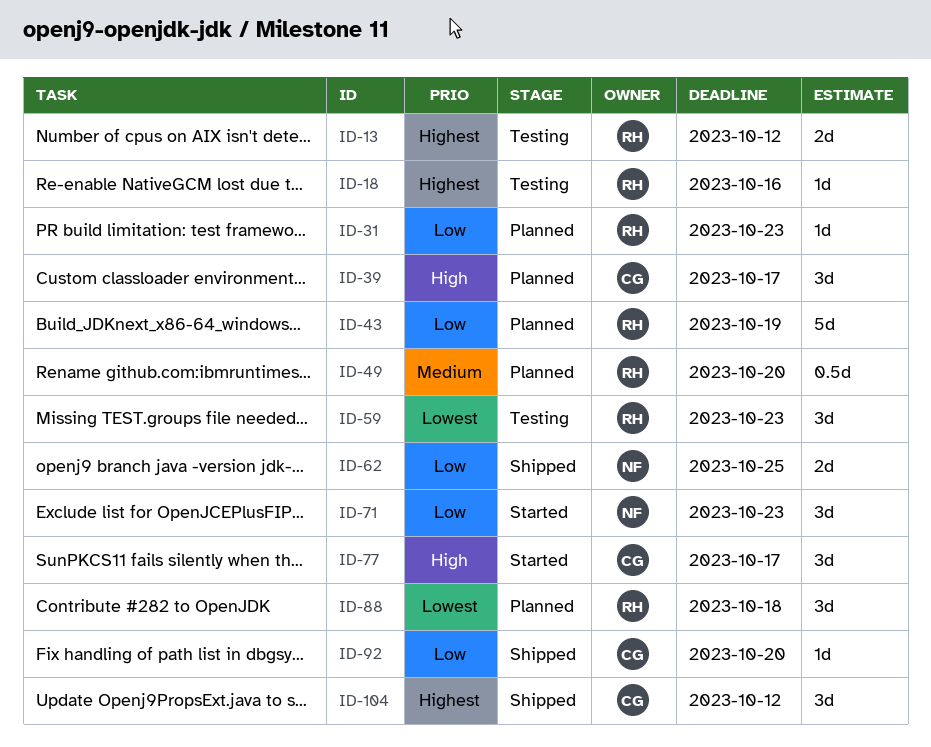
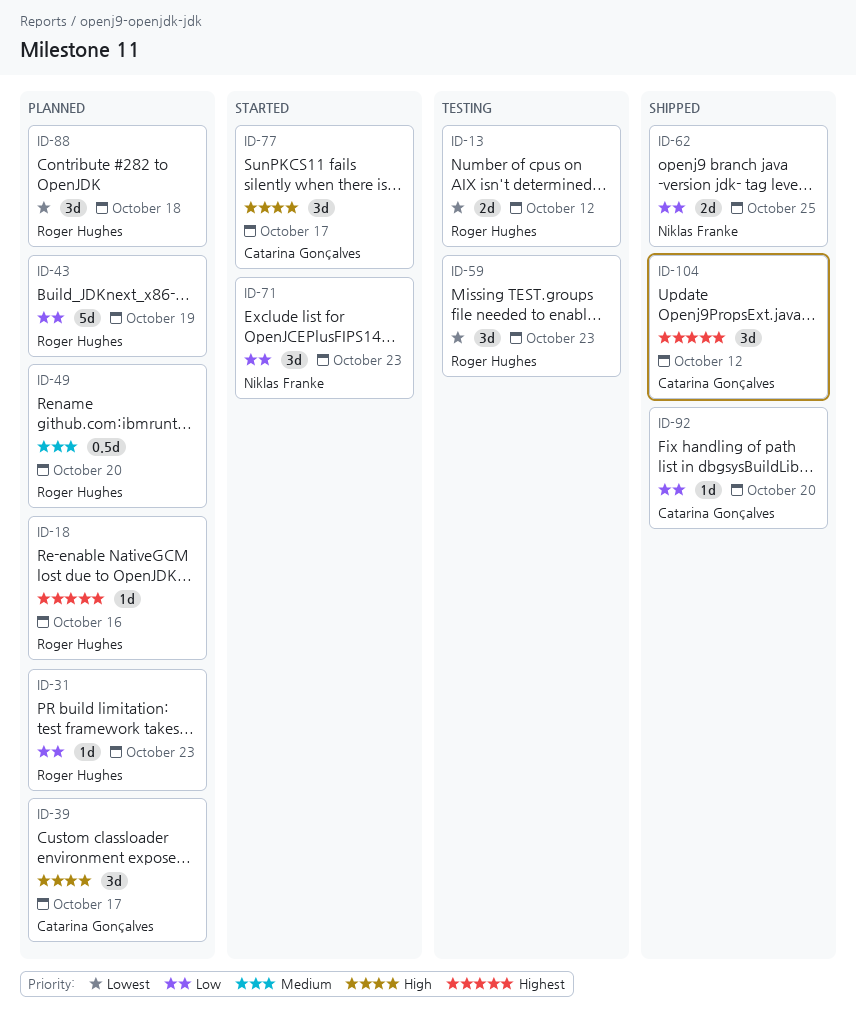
ID-13, priority: Highest -> Lowest
ID-18, status: Testing -> Planned

